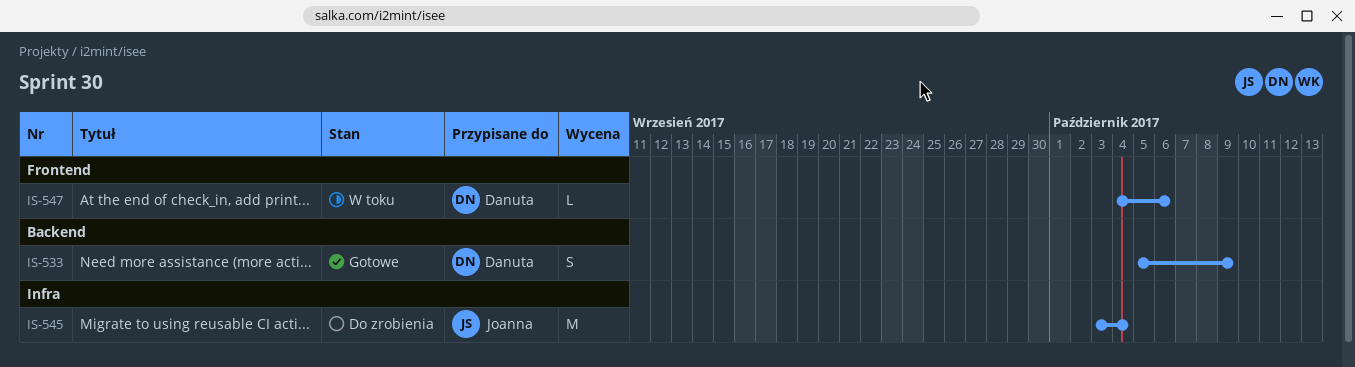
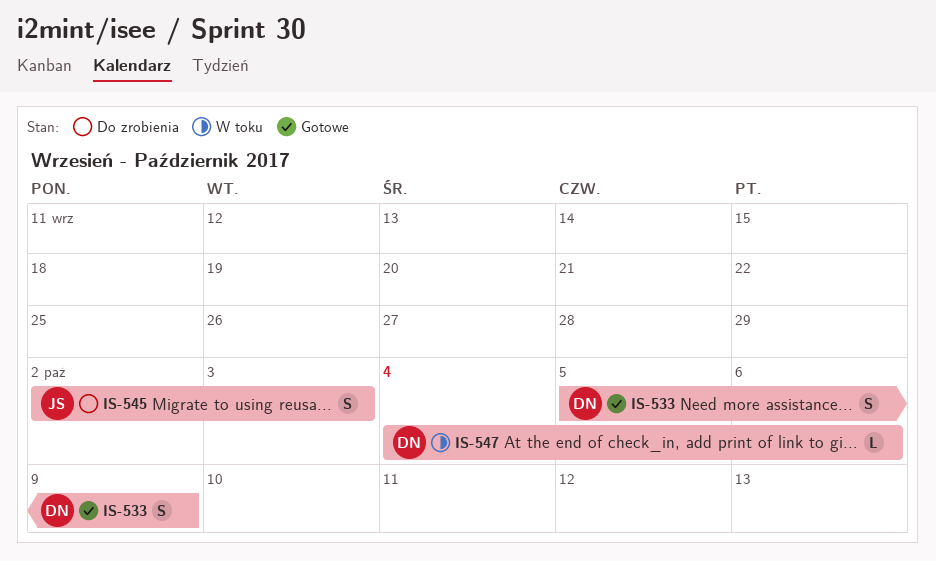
IS-545, estimate: M -> S
IS-545, start: Oct 3 -> Oct 2
IS-545, due: Oct 4 -> Oct 3

